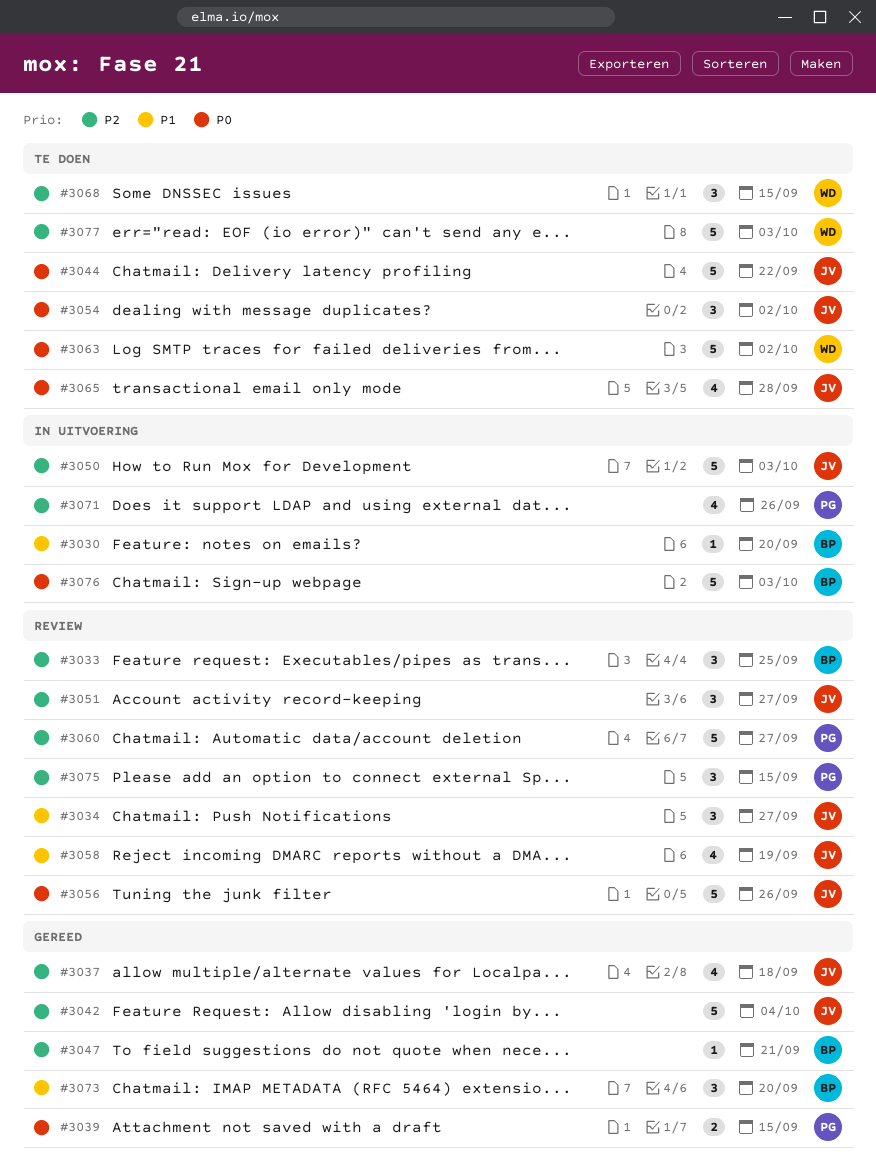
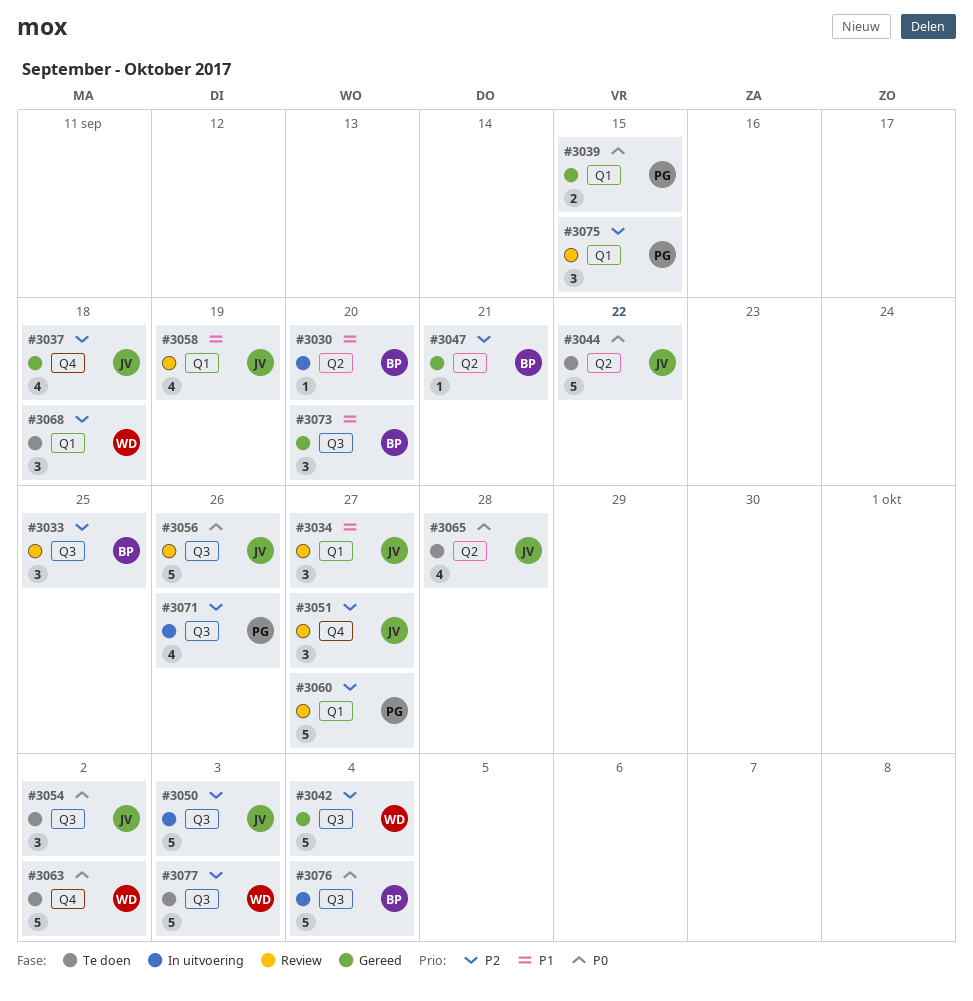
#3042, owner: JV -> WD
#3068, due: Sep 15 -> Sep 18
#3076, due: Oct 3 -> Oct 4

